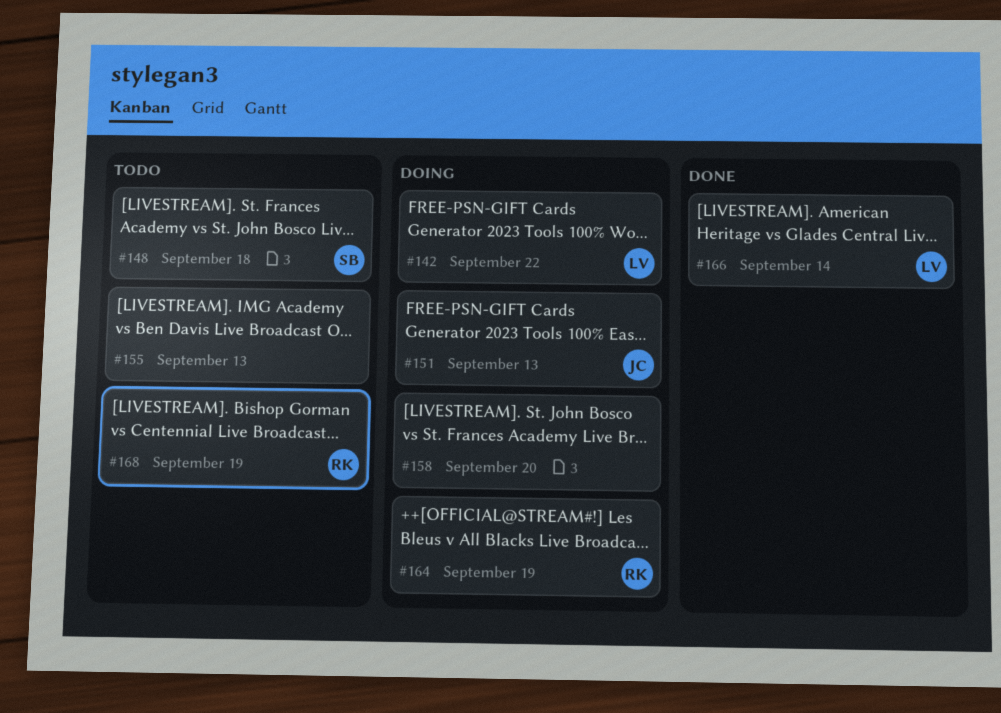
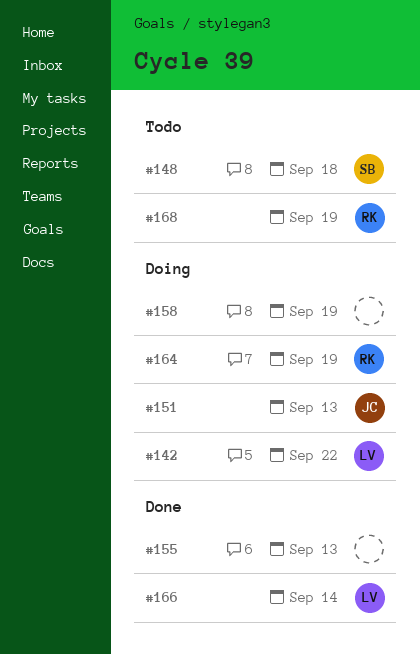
#155, status: Todo -> Done
#158, due: Sep 20 -> Sep 19

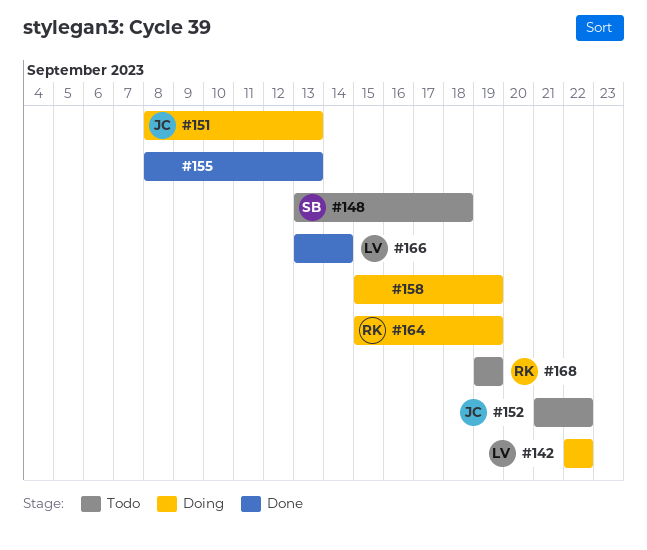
#152: none -> present

